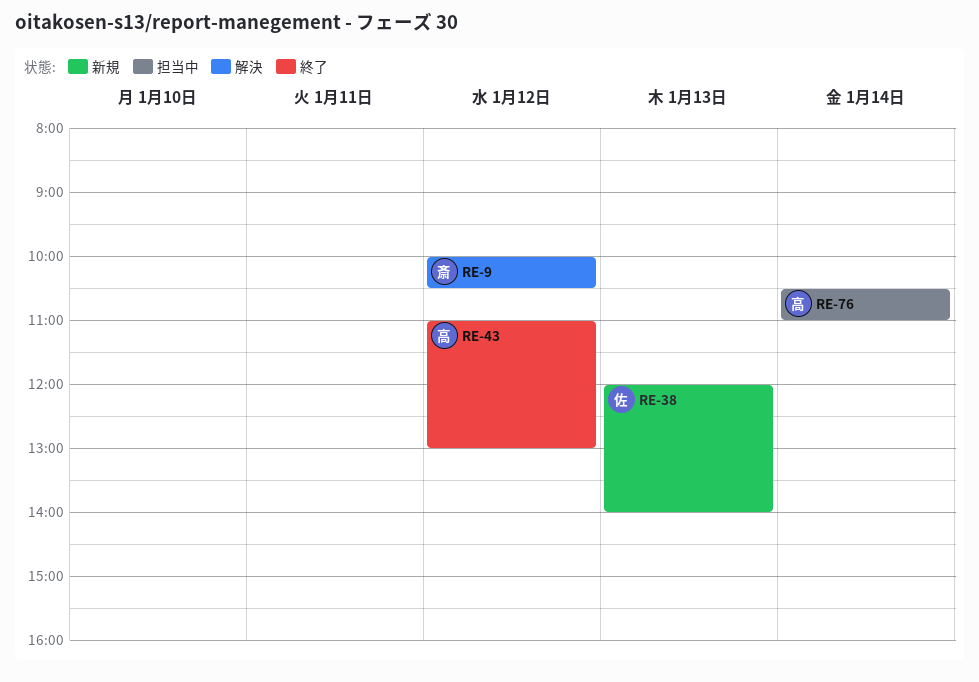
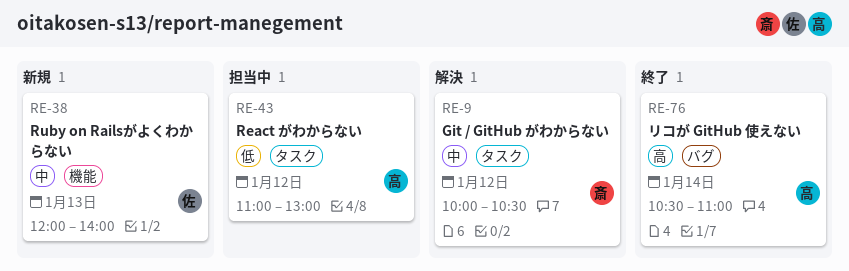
RE-43, status: 終了 -> 担当中
RE-76, status: 担当中 -> 終了

